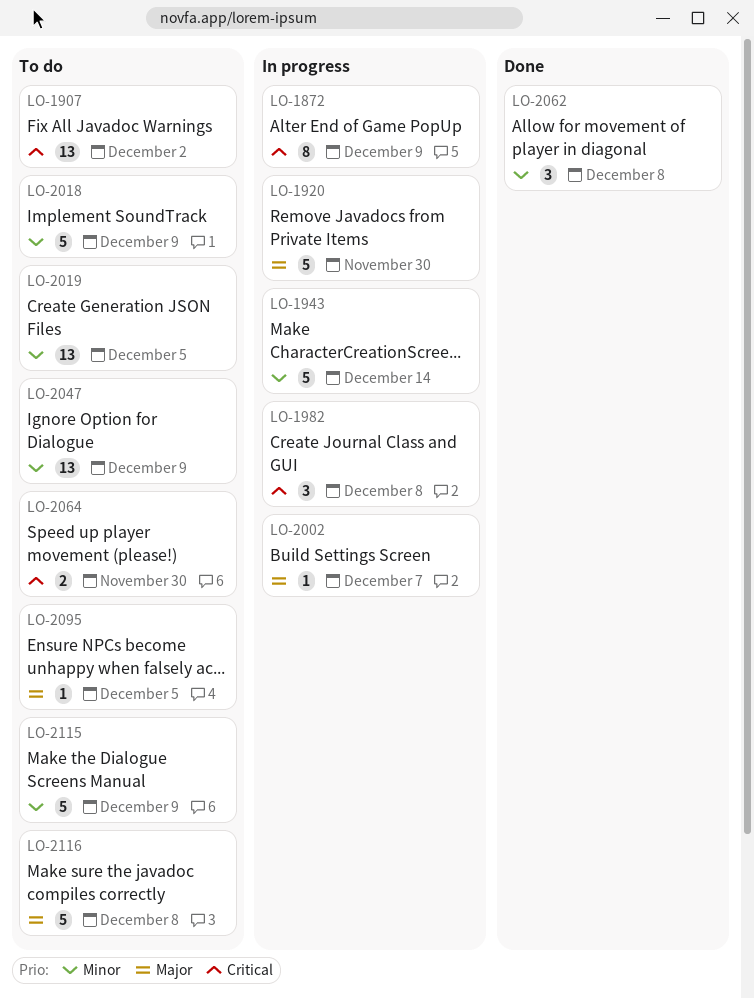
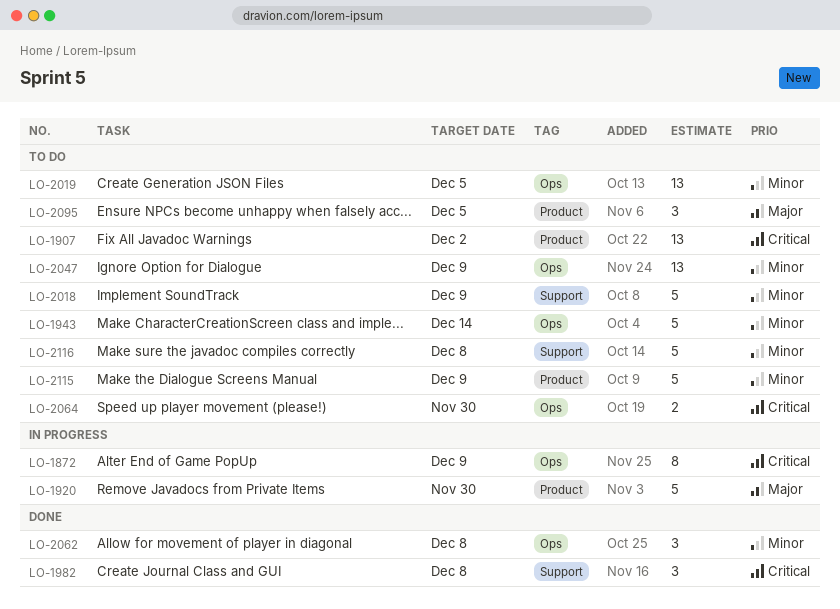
LO-1943, status: In progress -> To do
LO-1982, status: In progress -> Done
LO-2002: present -> none
LO-2095, estimate: 1 -> 3
LO-2116, priority: Major -> Minor

